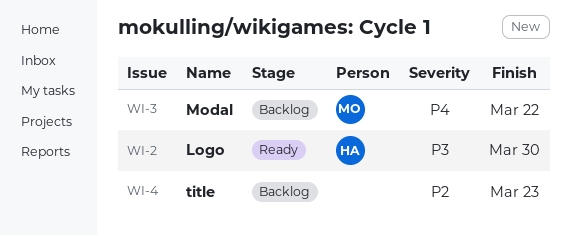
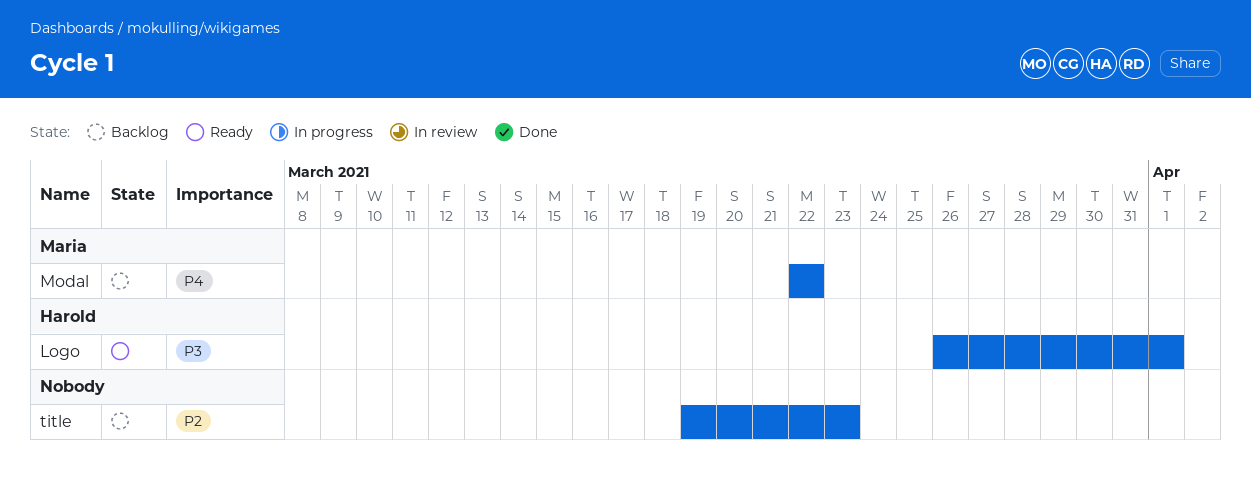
Logo, due: Mar 30 -> Apr 1

